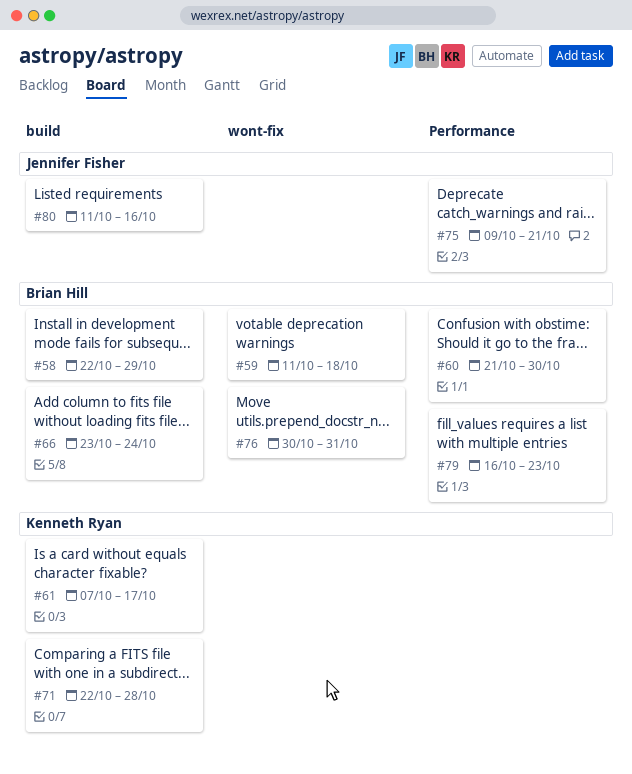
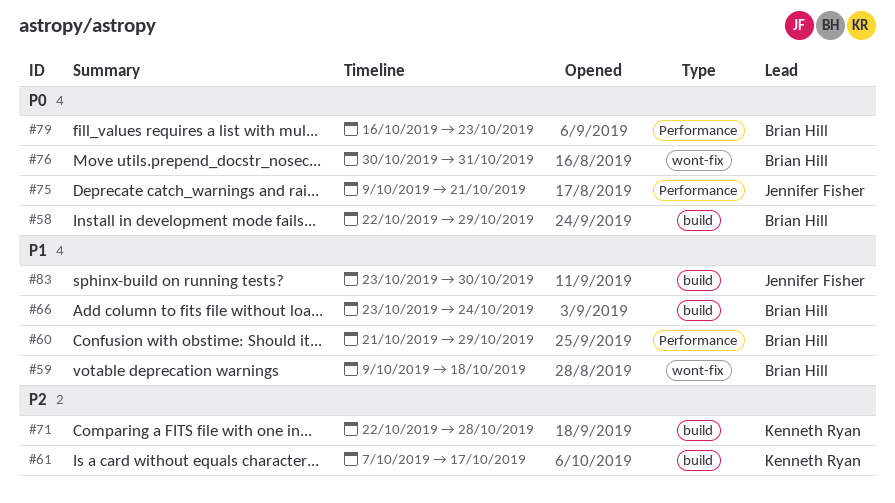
#59, start: Oct 11 -> Oct 9
#60, due: Oct 30 -> Oct 29
#80: present -> none
#83: none -> present

